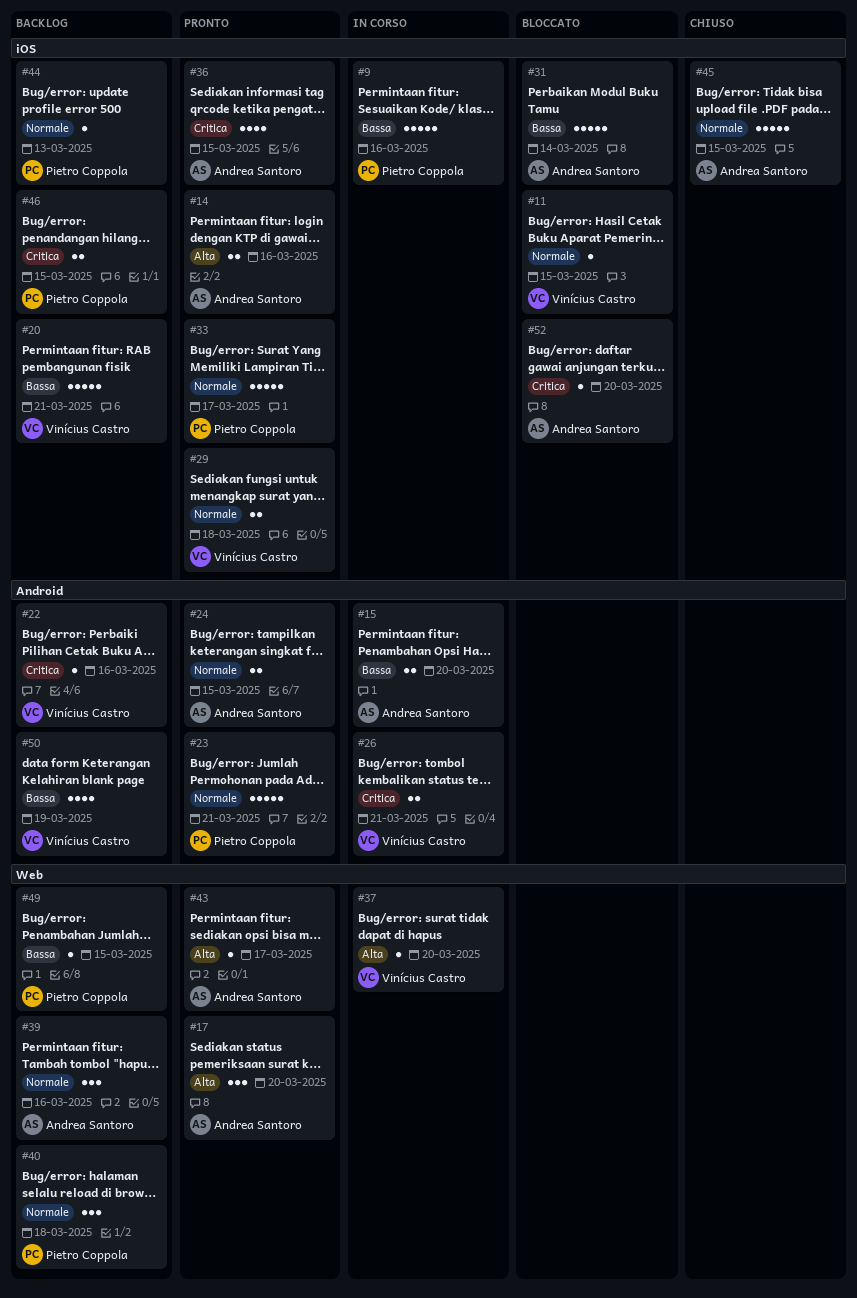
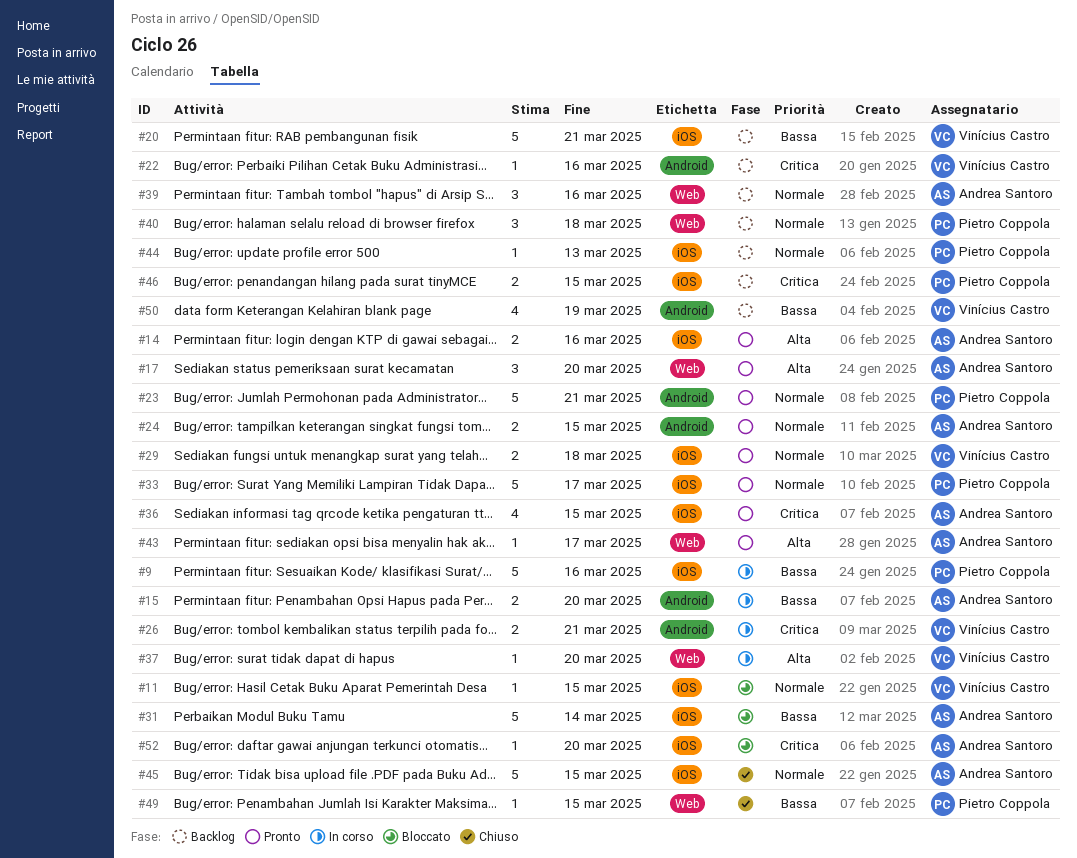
#49, status: Backlog -> Chiuso

